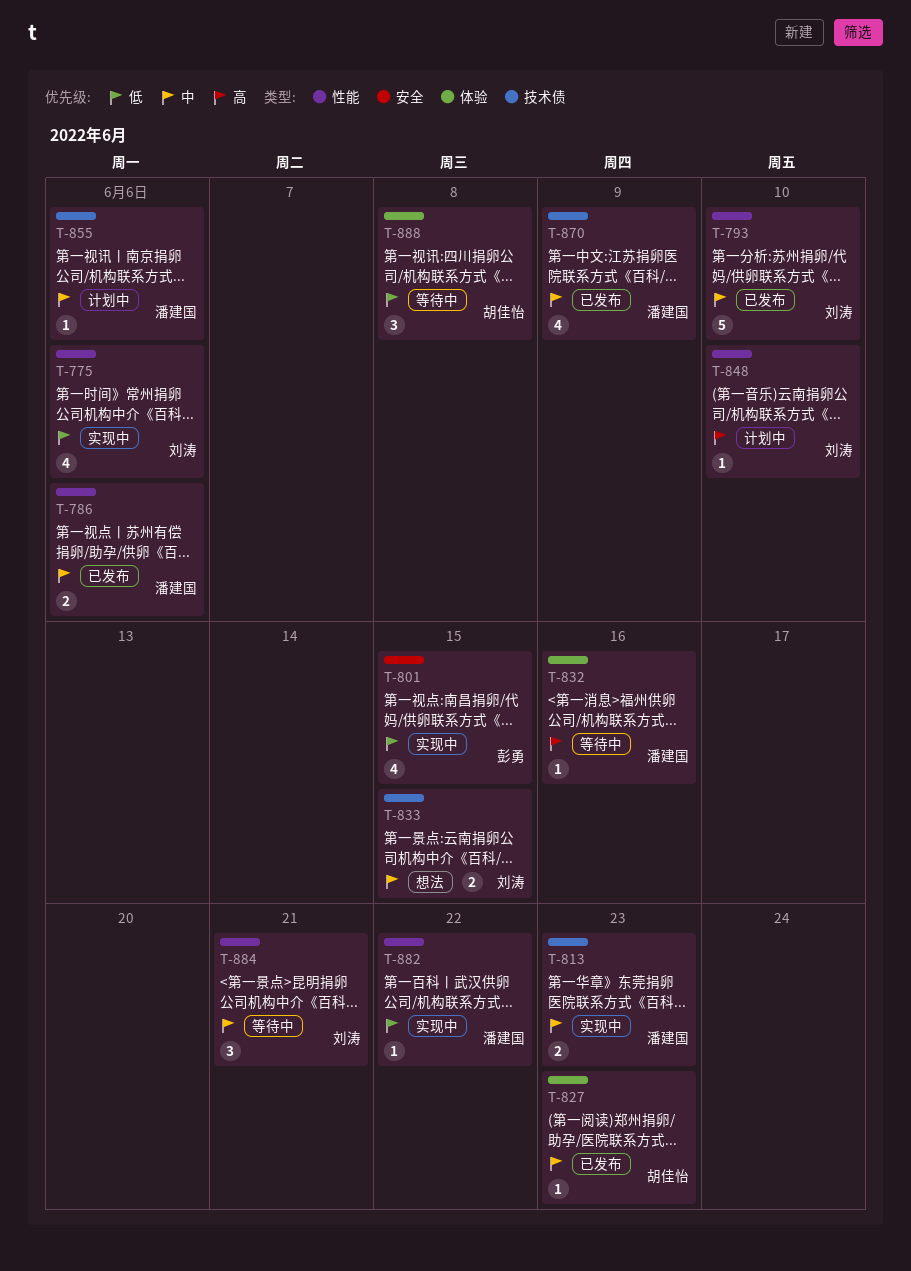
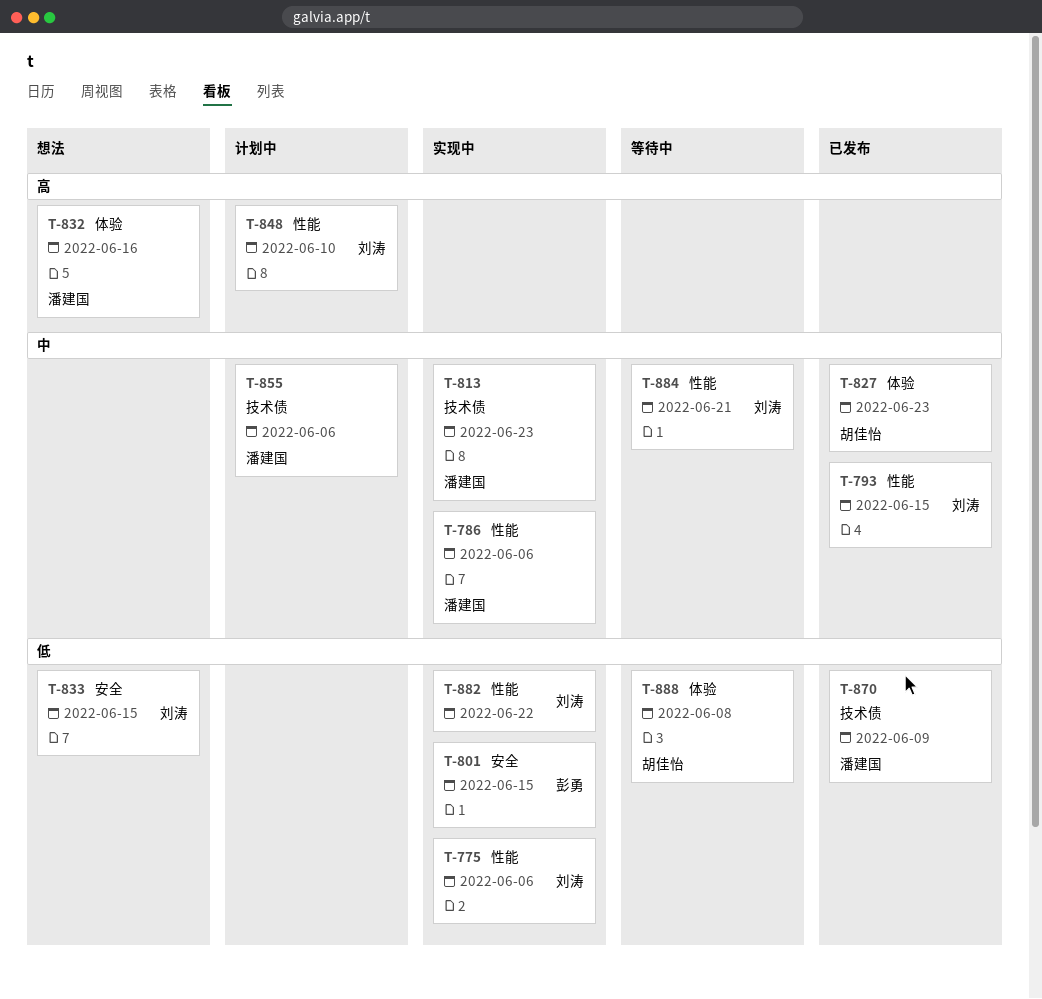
T-786, status: 已发布 -> 实现中
T-793, due: Jun 10 -> Jun 15
T-832, status: 等待中 -> 想法
T-833, priority: 中 -> 低
T-833, label: 技术债 -> 安全
T-870, priority: 中 -> 低
T-882, owner: 潘建国 -> 刘涛

